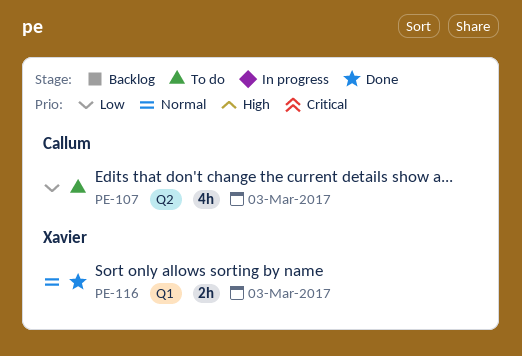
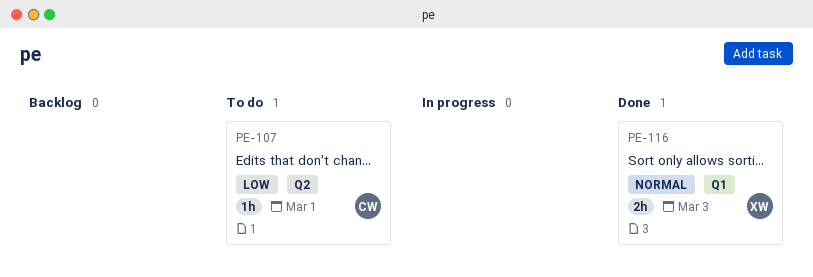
PE-107, estimate: 4h -> 1h
PE-107, due: Mar 3 -> Mar 1

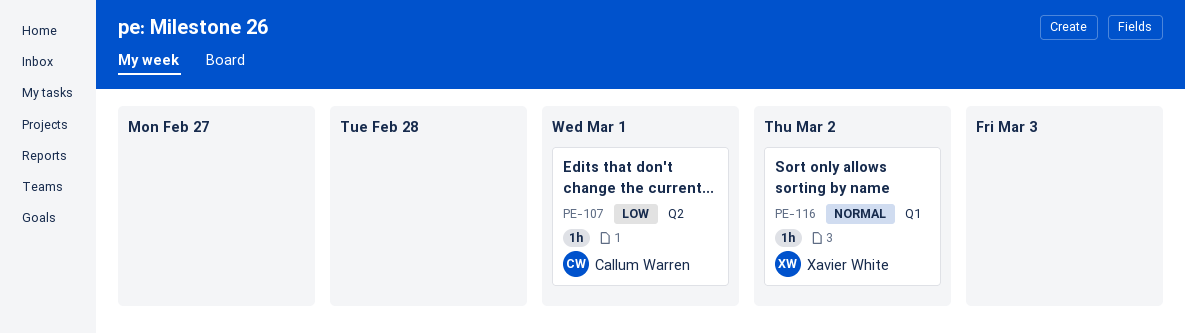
PE-116, estimate: 2h -> 1h
PE-116, due: Mar 3 -> Mar 2

